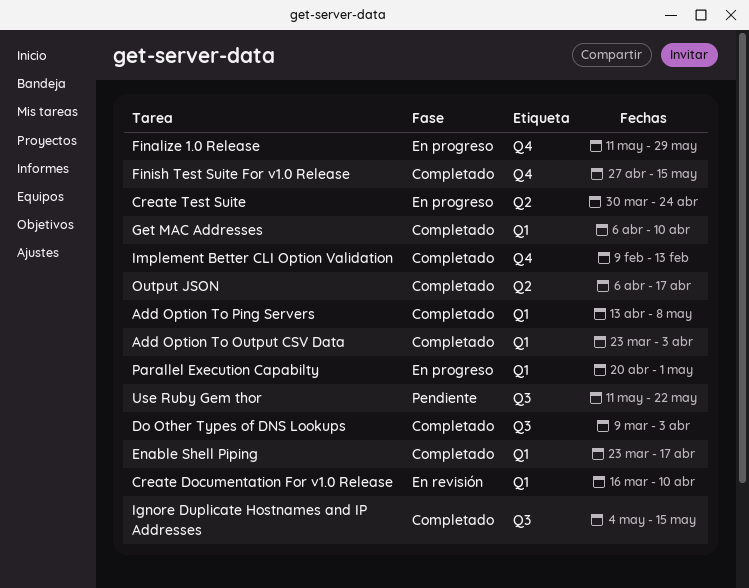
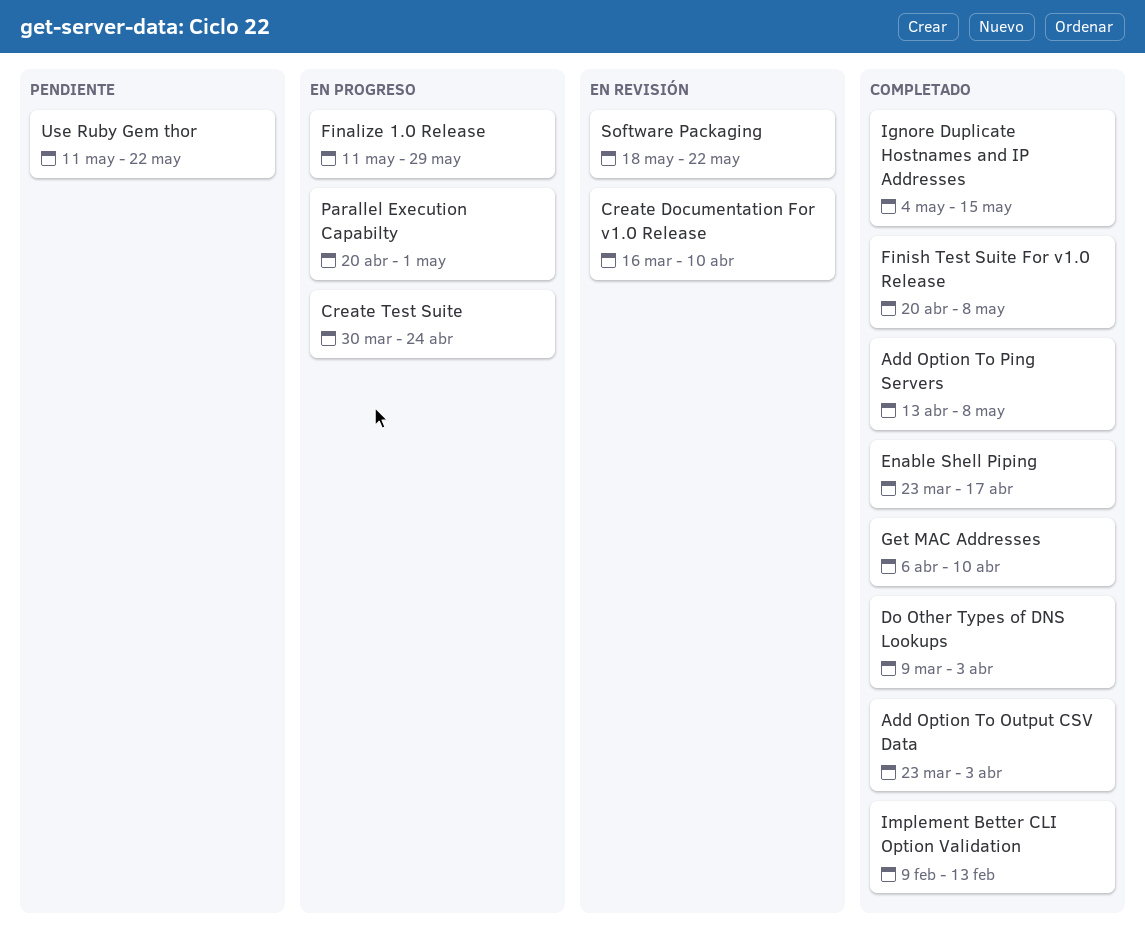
Finish Test Suite For v1.0 Release, start: Apr 27 -> Apr 20
Finish Test Suite For v1.0 Release, due: May 15 -> May 8
Output JSON: present -> none
Software Packaging: none -> present

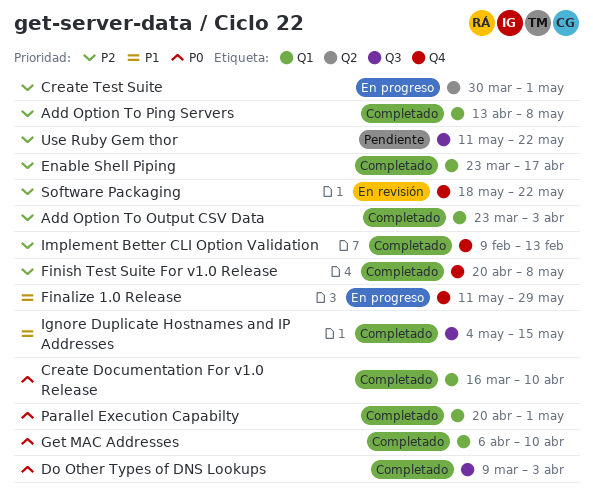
Create Documentation For v1.0 Release, status: En revisión -> Completado
Create Test Suite, due: Apr 24 -> May 1
Parallel Execution Capabilty, status: En progreso -> Completado

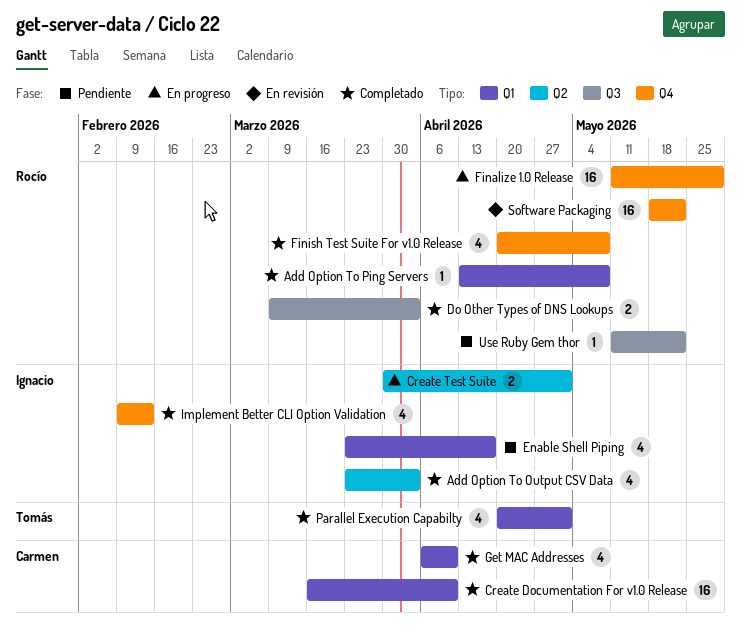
Add Option To Output CSV Data, label: Q1 -> Q2
Enable Shell Piping, status: Completado -> Pendiente
Ignore Duplicate Hostnames and IP Addresses: present -> none

